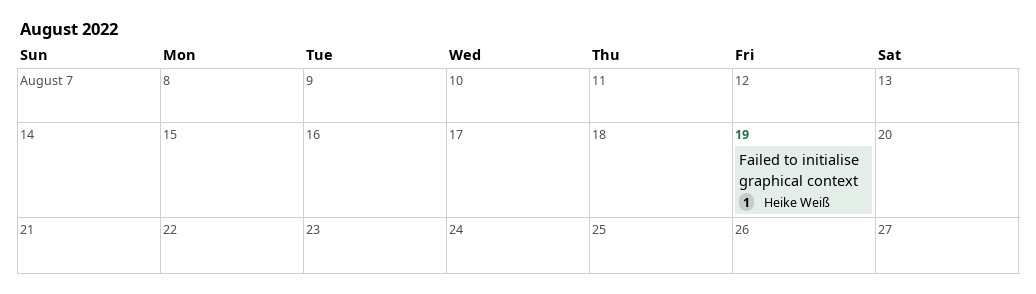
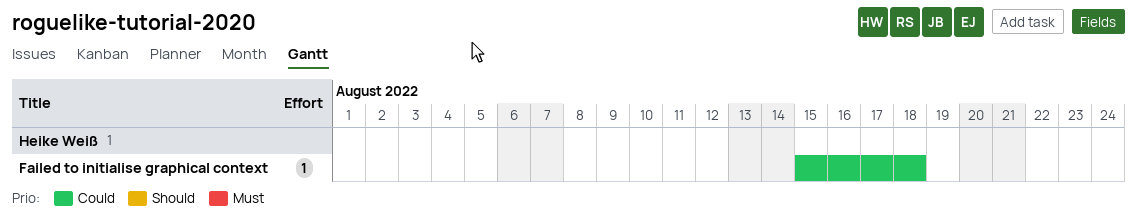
Failed to initialise graphical context, due: Aug 19 -> Aug 18

